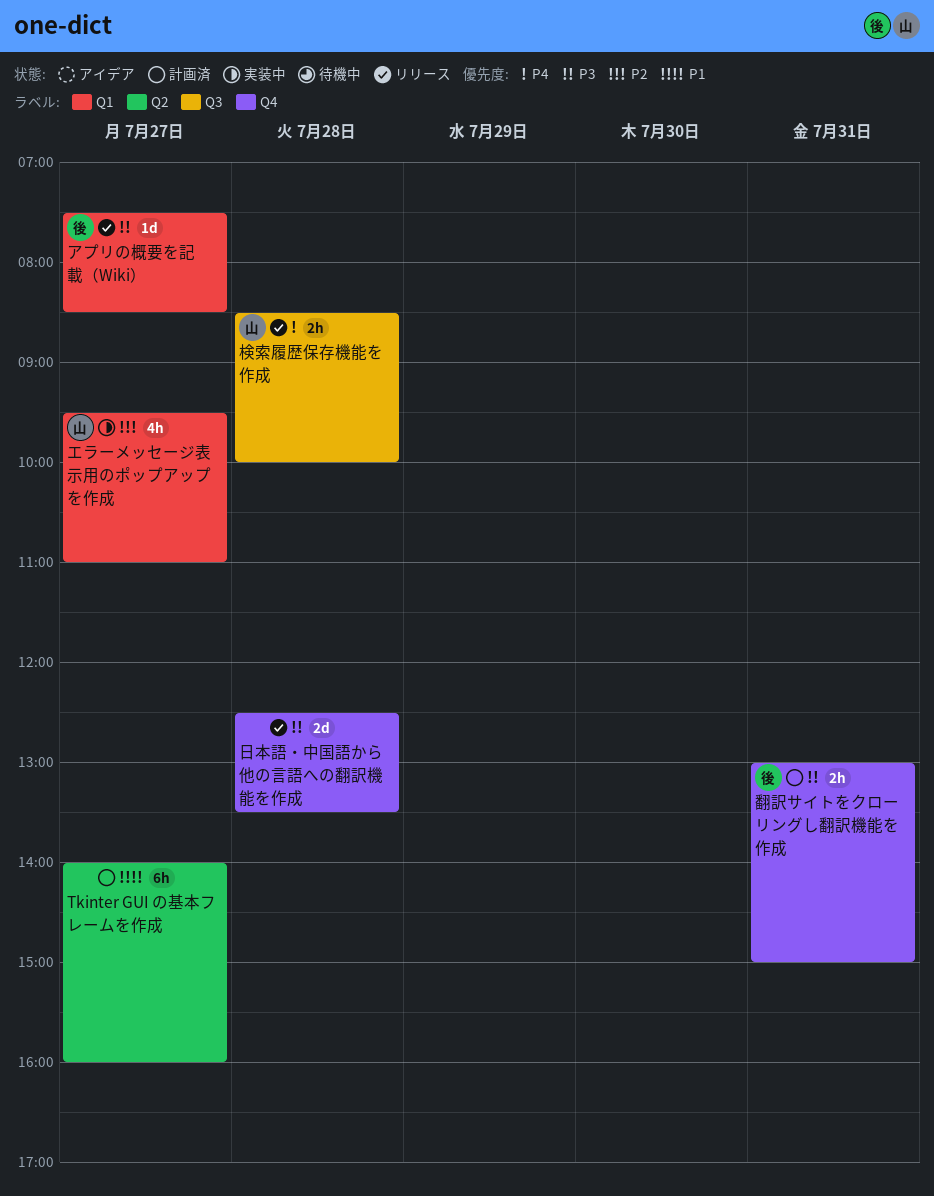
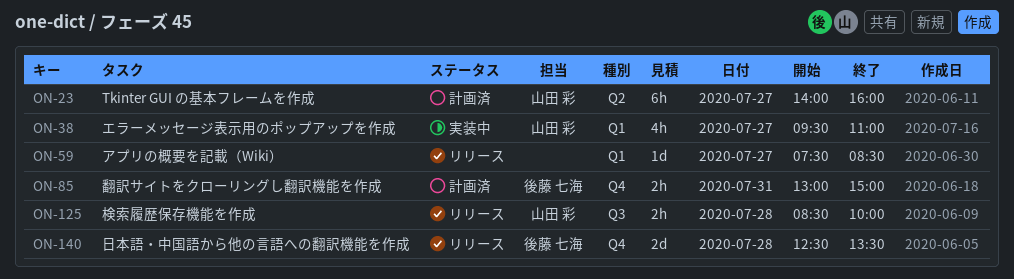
Tkinter GUI の基本フレームを作成, owner: none -> 山田 彩
アプリの概要を記載（Wiki）, owner: 後藤 七海 -> none
日本語・中国語から他の言語への翻訳機能を作成, owner: none -> 後藤 七海

